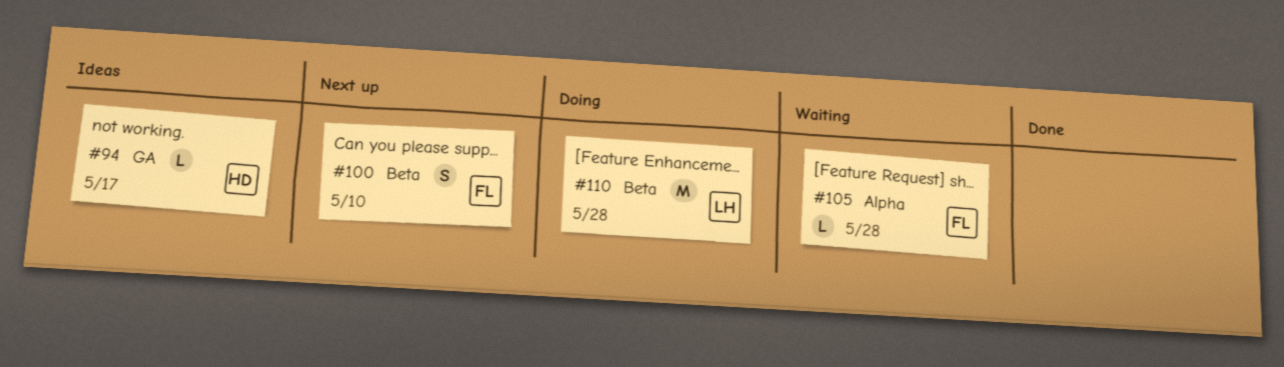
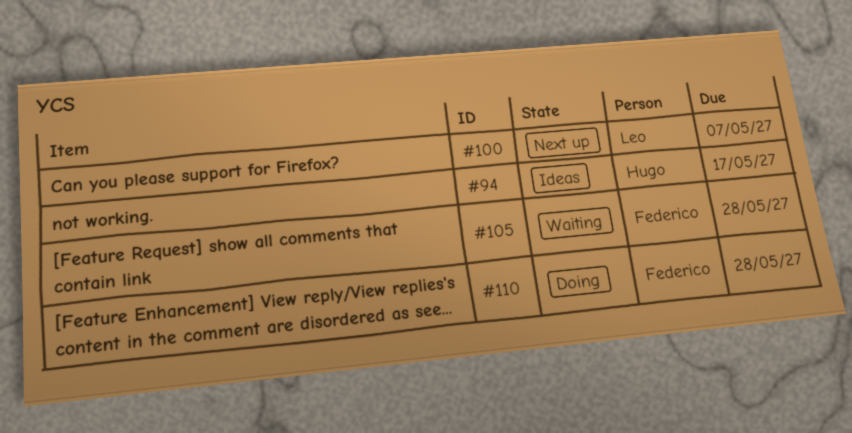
#100, owner: Federico -> Leo
#100, due: May 10 -> May 7
#110, owner: Leo -> Federico

